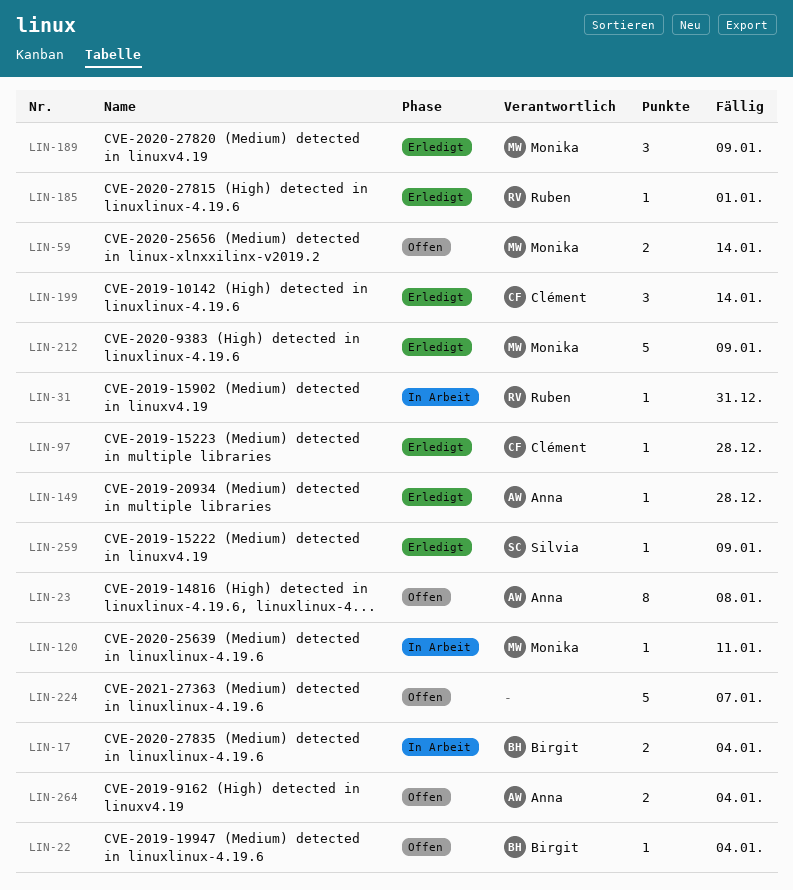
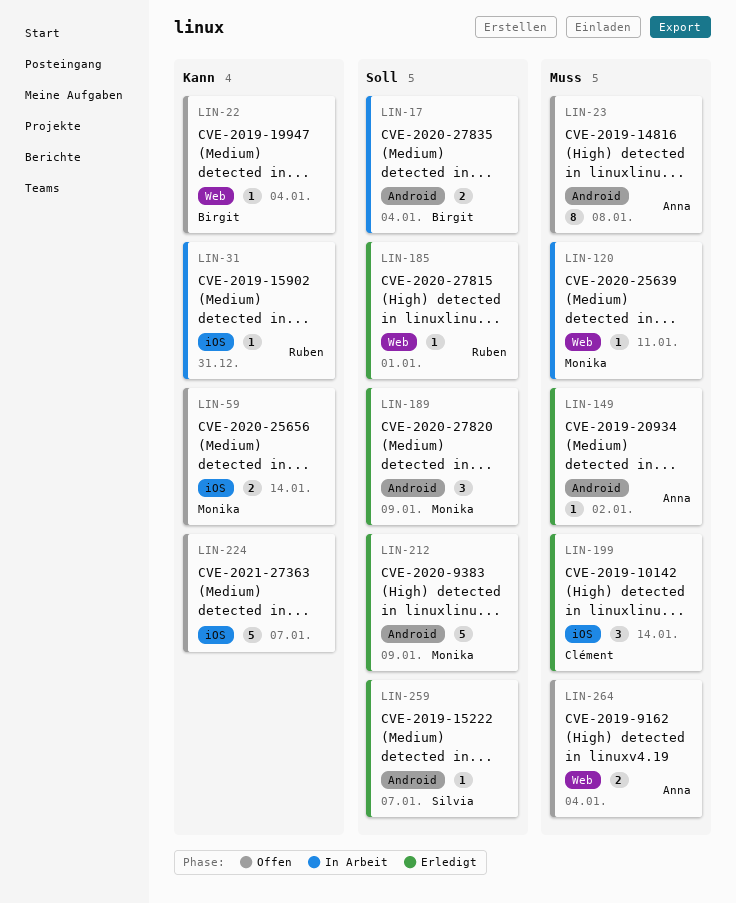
LIN-97: present -> none
LIN-149, due: Dec 28 -> Jan 2
LIN-259, due: Jan 9 -> Jan 7

